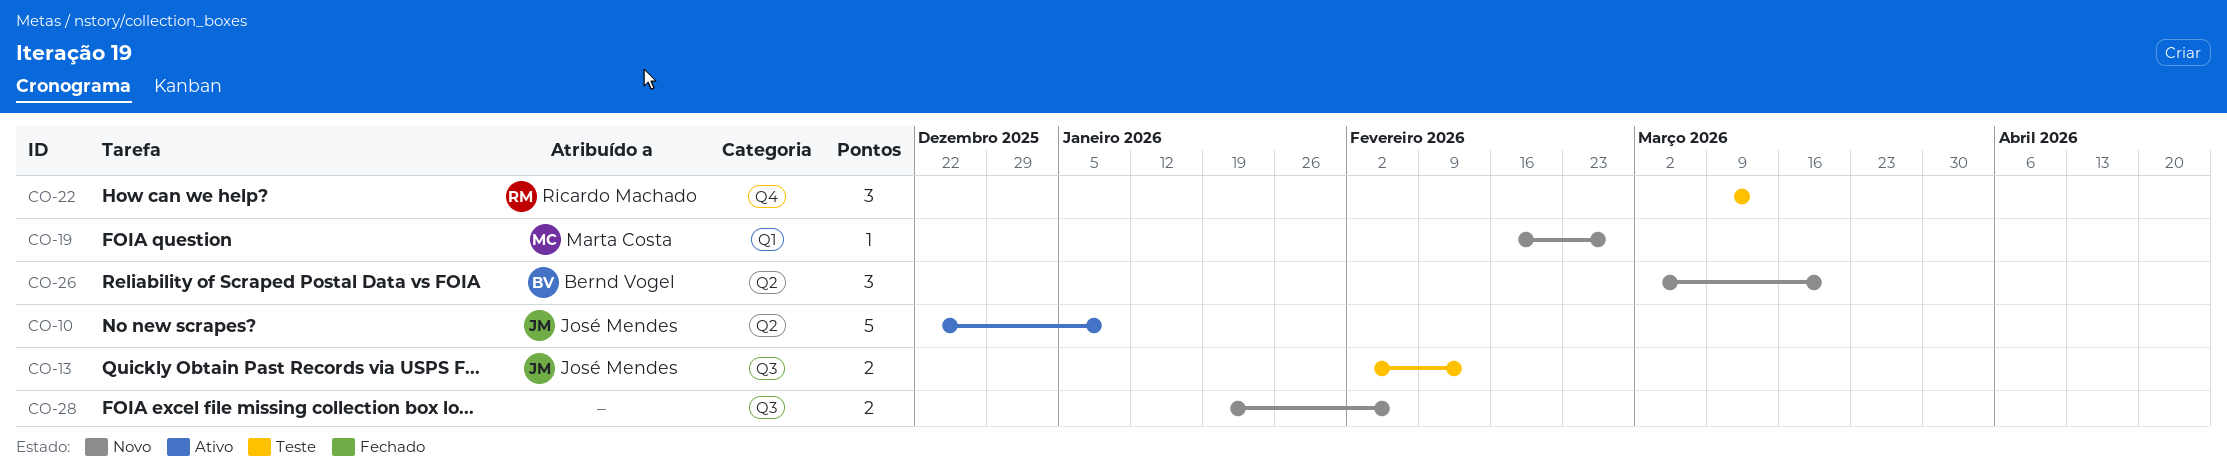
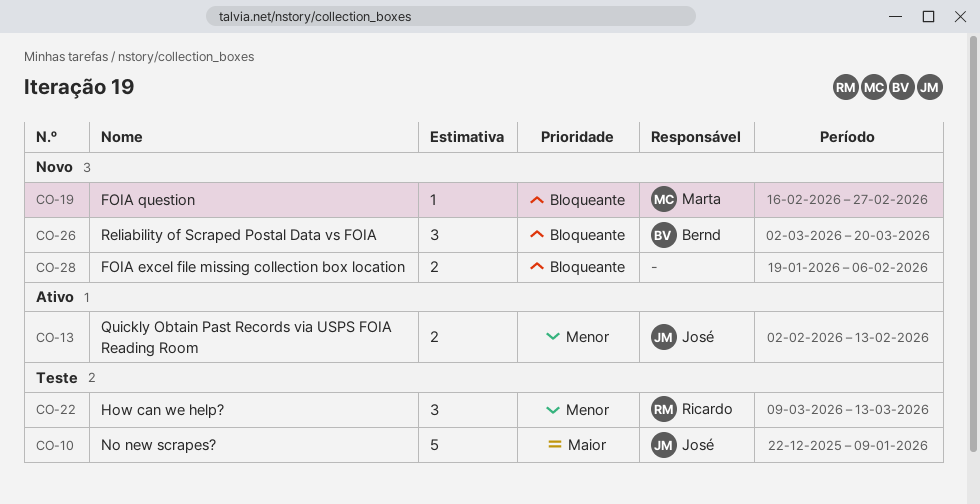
CO-10, status: Ativo -> Teste
CO-13, status: Teste -> Ativo

